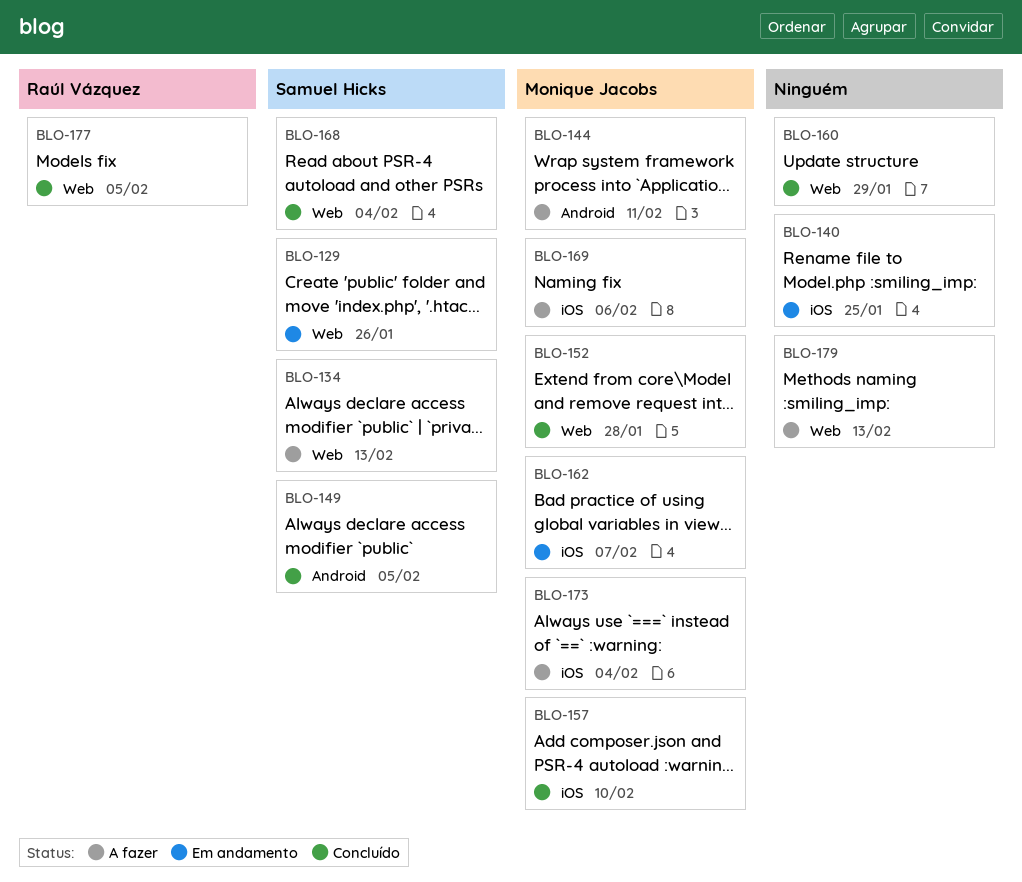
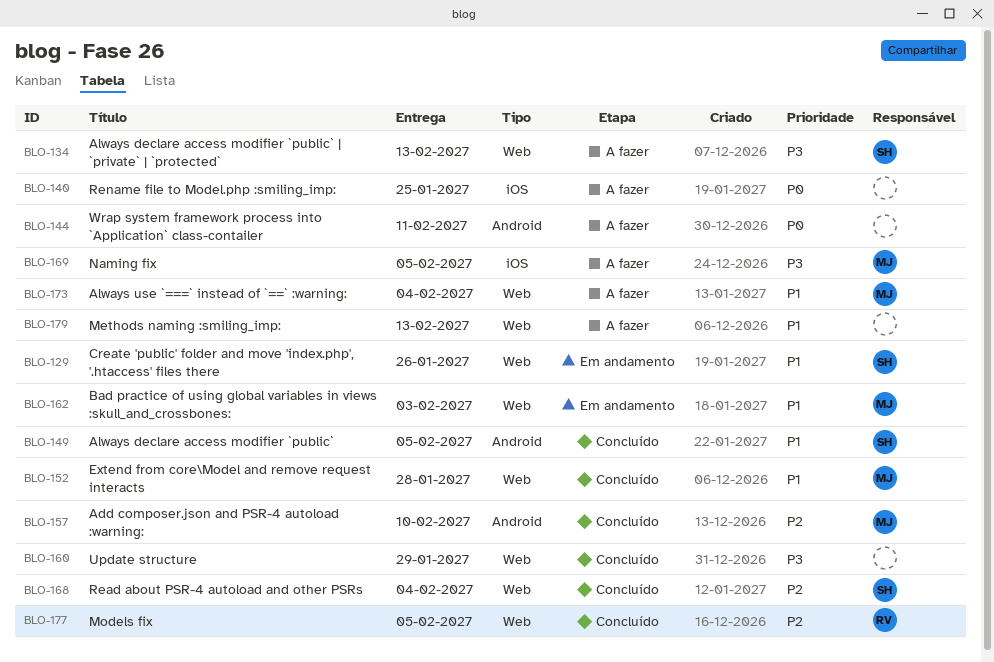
BLO-140, status: Em andamento -> A fazer
BLO-144, owner: Monique Jacobs -> none
BLO-157, label: iOS -> Android
BLO-162, label: iOS -> Web
BLO-162, due: Feb 7 -> Feb 3
BLO-169, due: Feb 6 -> Feb 5
BLO-173, label: iOS -> Web

